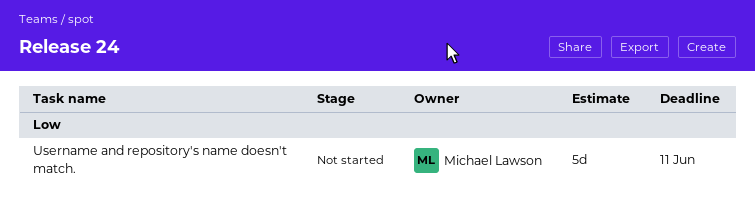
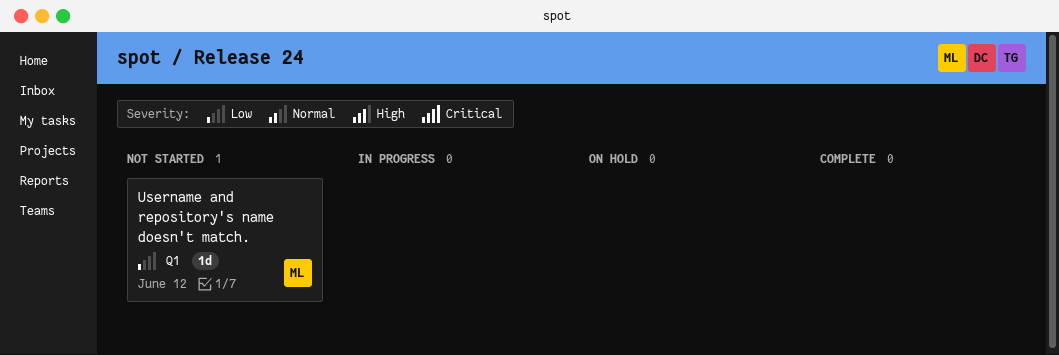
Username and repository's name doesn't match., estimate: 5d -> 1d
Username and repository's name doesn't match., due: Jun 11 -> Jun 12

